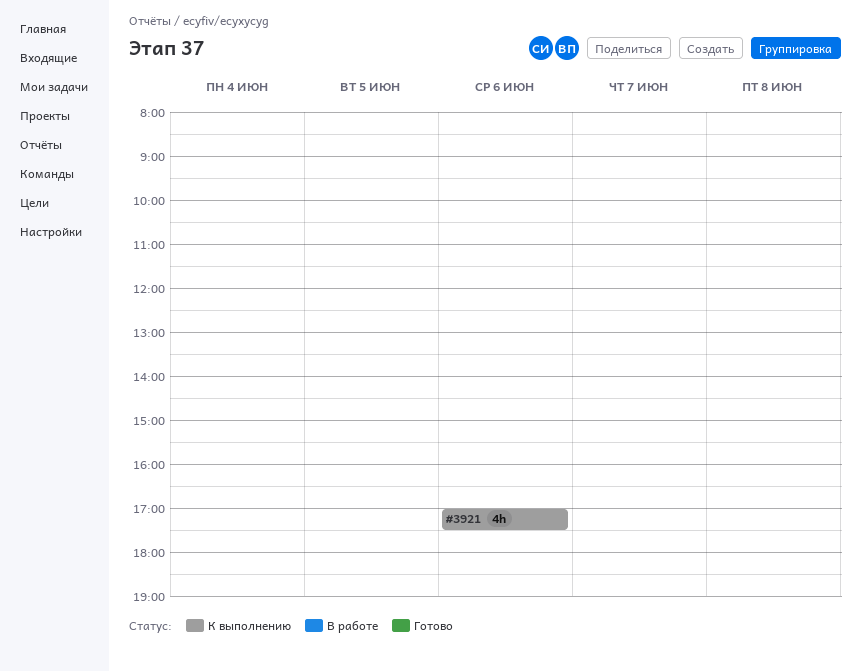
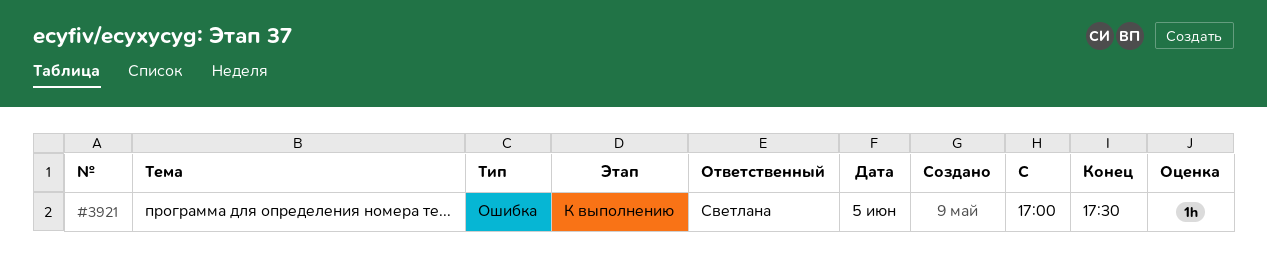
#3921, estimate: 4h -> 1h
#3921, day: Jun 6 -> Jun 5

